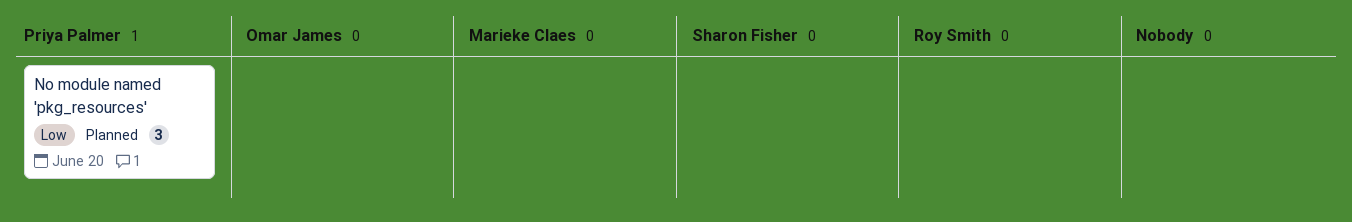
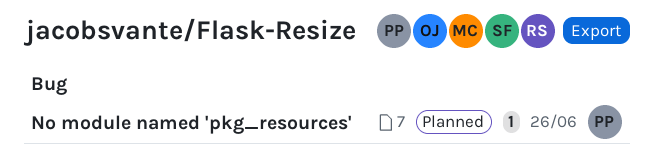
No module named 'pkg_resources', estimate: 3 -> 1
No module named 'pkg_resources', due: Jun 20 -> Jun 26

